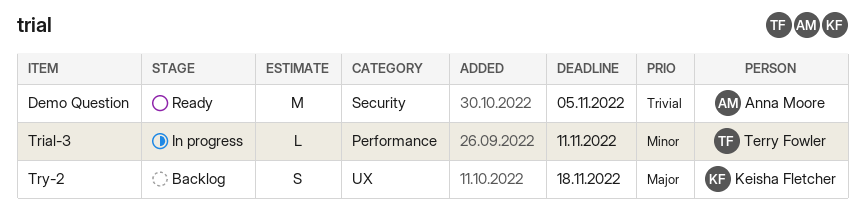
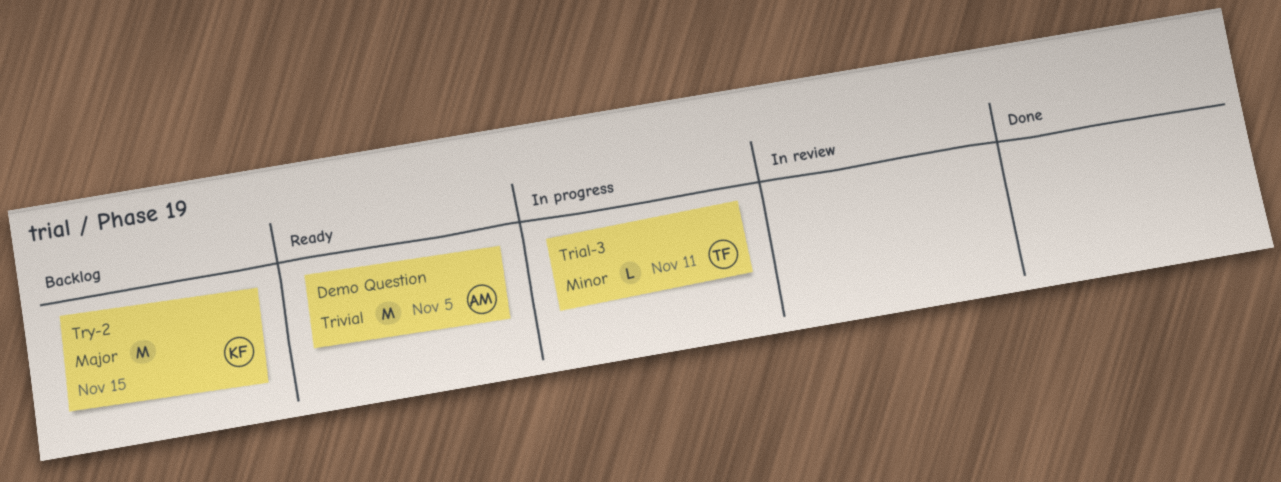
Try-2, estimate: S -> M
Try-2, due: Nov 18 -> Nov 15

